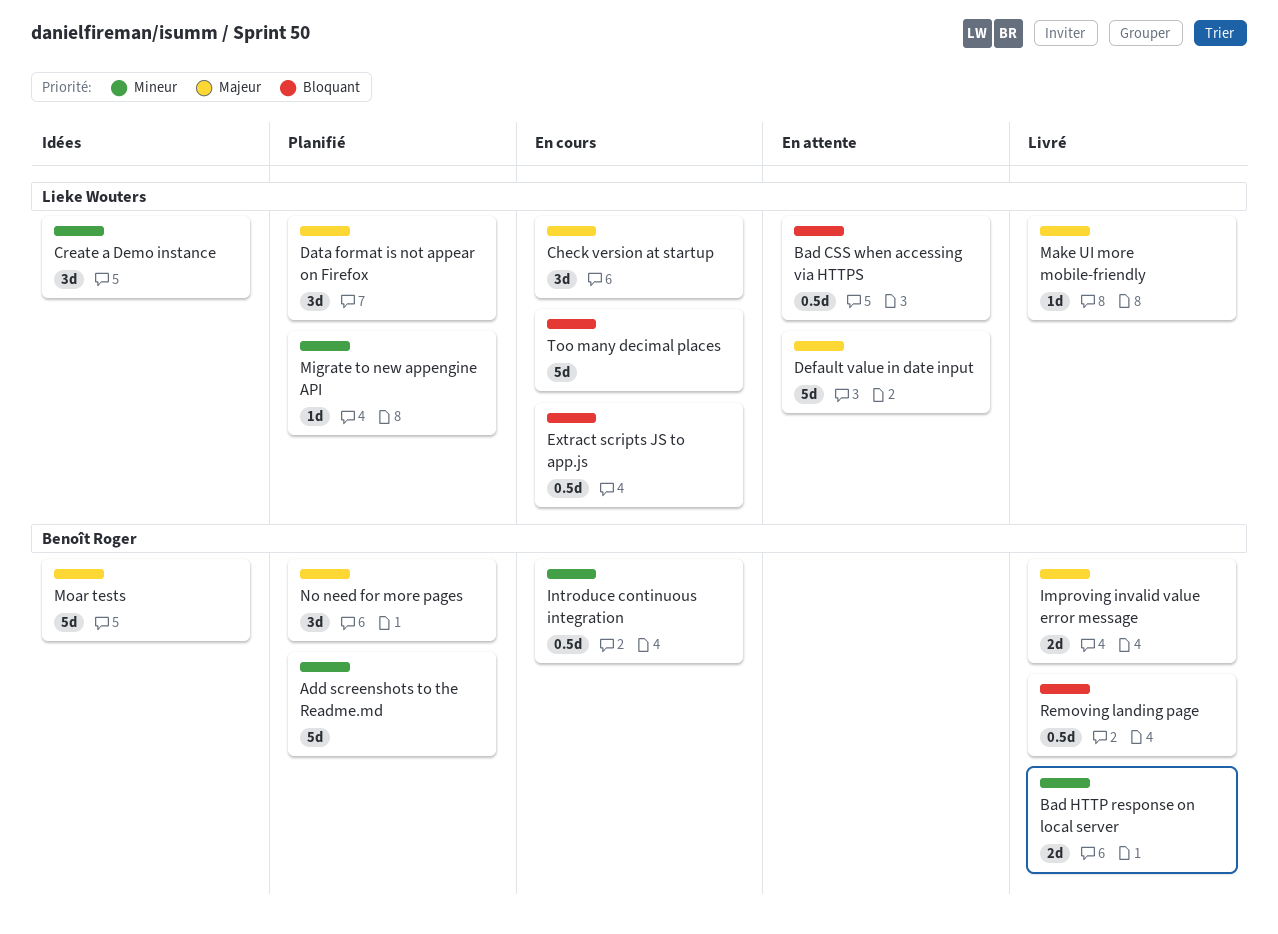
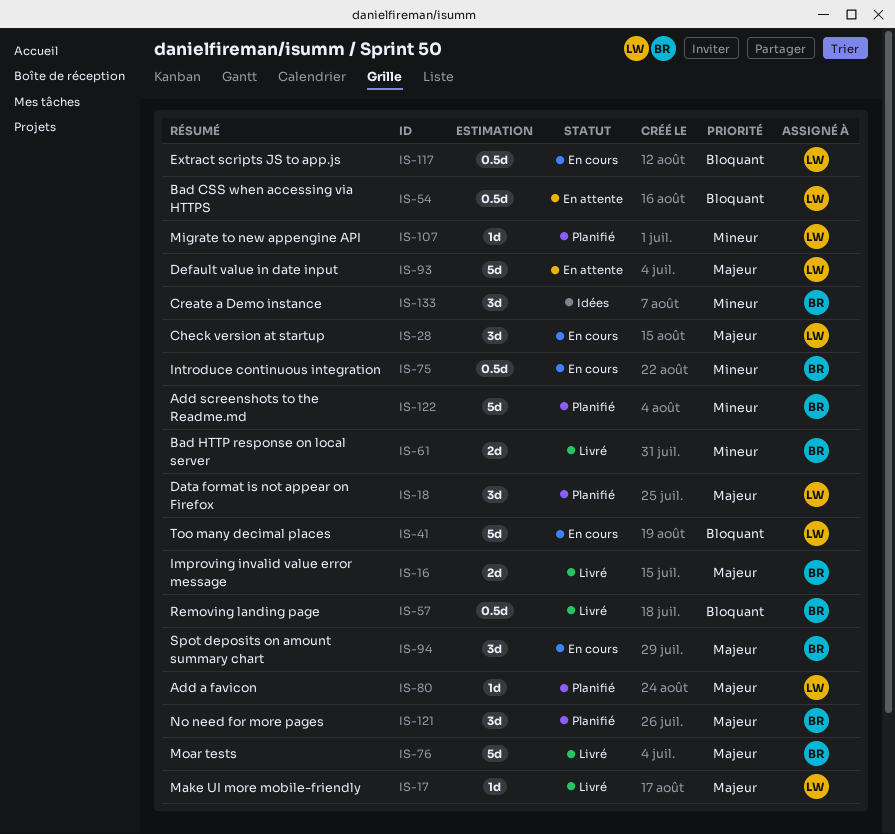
Add a favicon: none -> present
Create a Demo instance, owner: Lieke Wouters -> Benoît Roger
Moar tests, status: Idées -> Livré
Spot deposits on amount summary chart: none -> present

